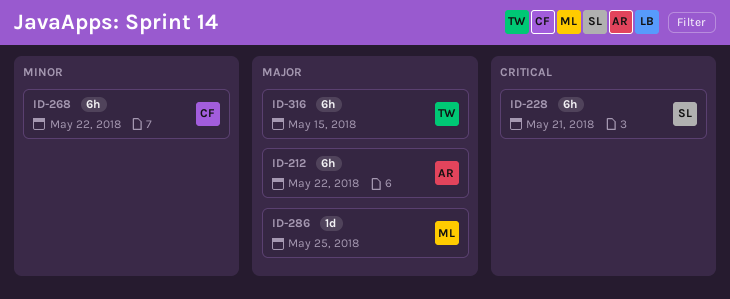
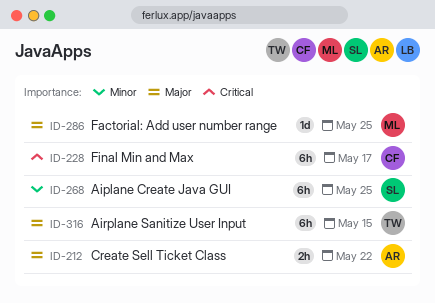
ID-212, estimate: 6h -> 2h
ID-228, owner: SL -> CF
ID-228, due: May 21 -> May 17
ID-268, owner: CF -> SL
ID-268, due: May 22 -> May 25

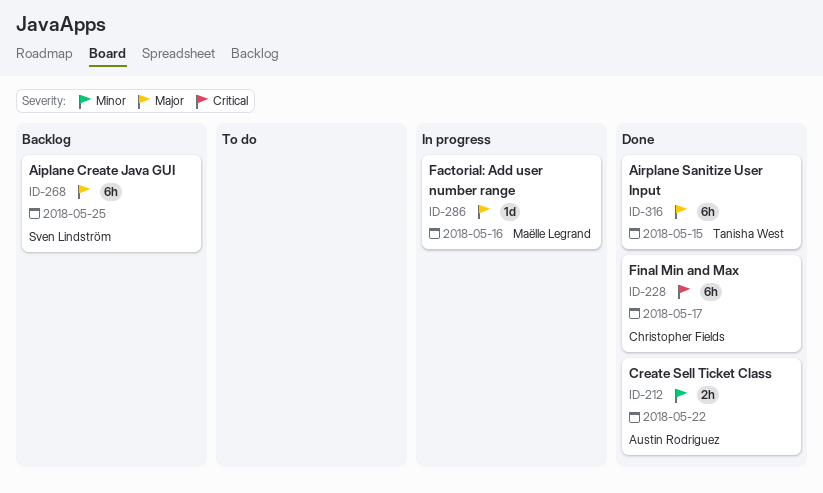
ID-212, priority: Major -> Minor
ID-268, priority: Minor -> Major
ID-286, due: May 25 -> May 16

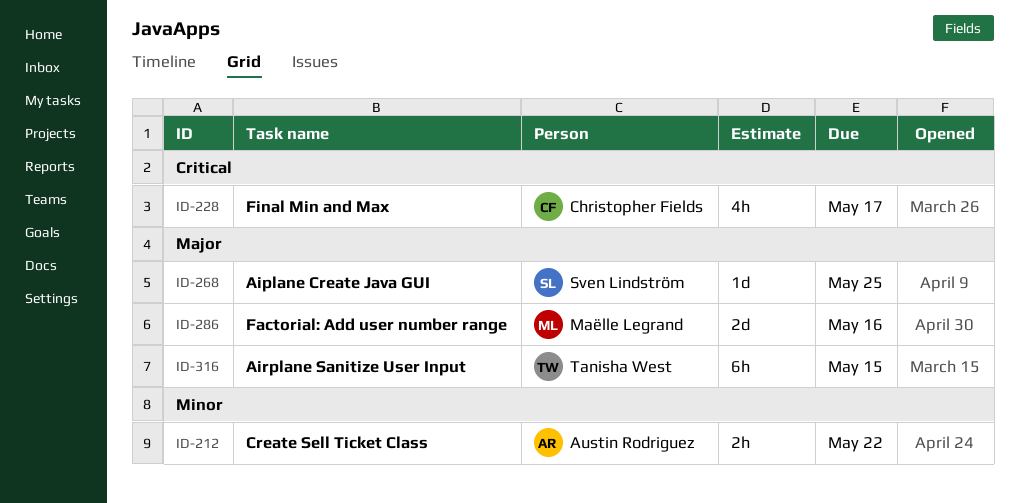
ID-228, estimate: 6h -> 4h
ID-268, estimate: 6h -> 1d
ID-286, estimate: 1d -> 2d

